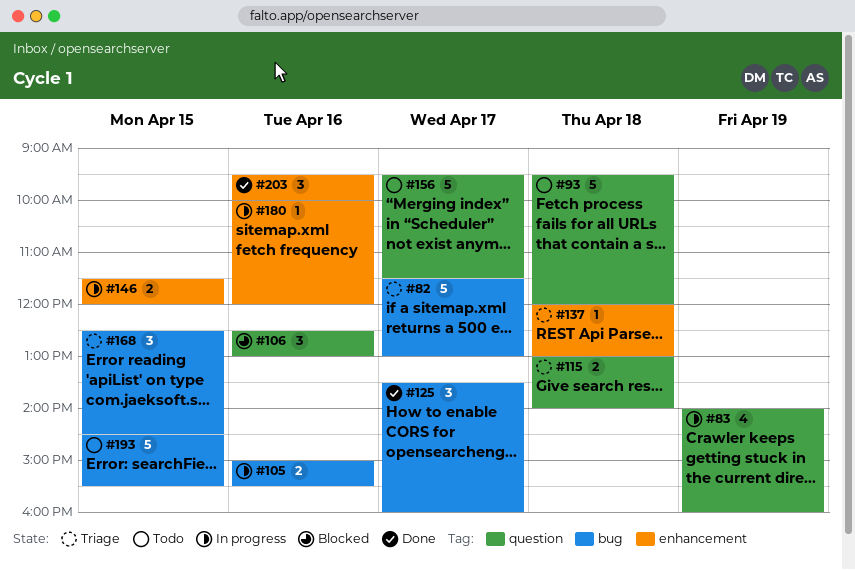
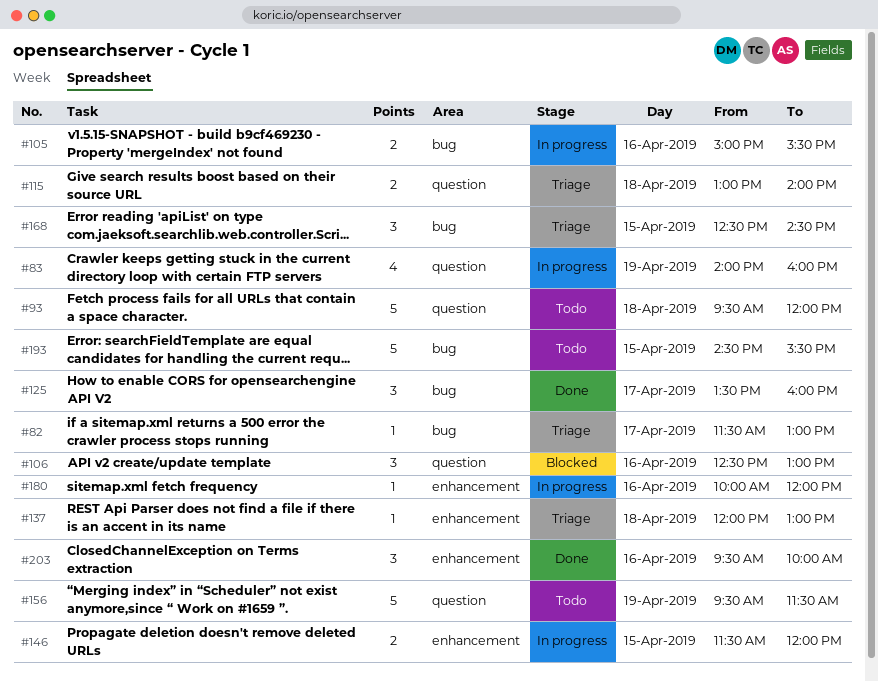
#82, estimate: 5 -> 1
#156, day: Apr 17 -> Apr 19

